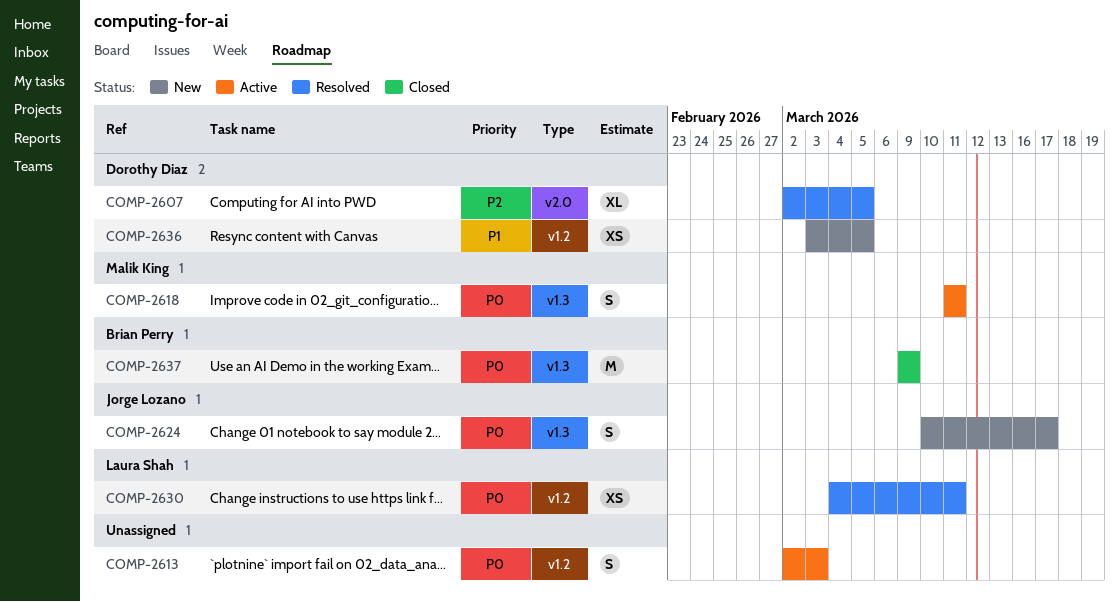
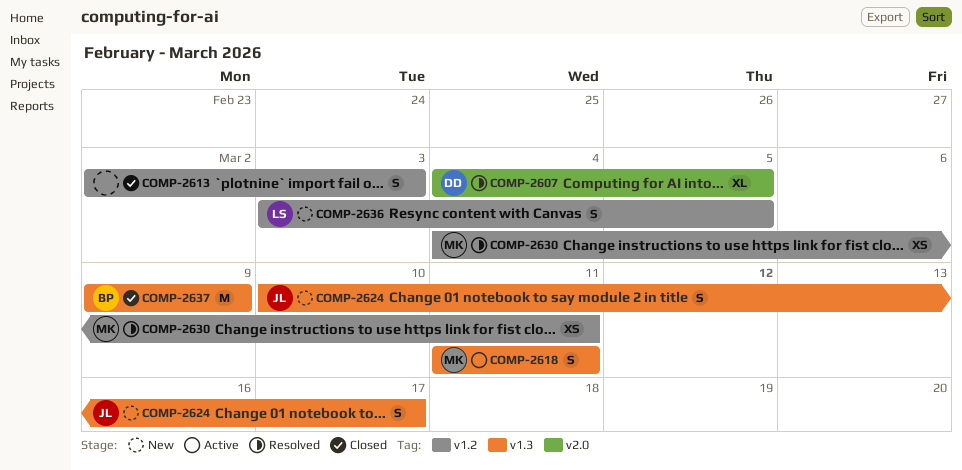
COMP-2607, start: Mar 2 -> Mar 4
COMP-2613, status: Active -> Closed
COMP-2630, owner: Laura Shah -> Malik King
COMP-2636, owner: Dorothy Diaz -> Laura Shah
COMP-2636, estimate: XS -> S

